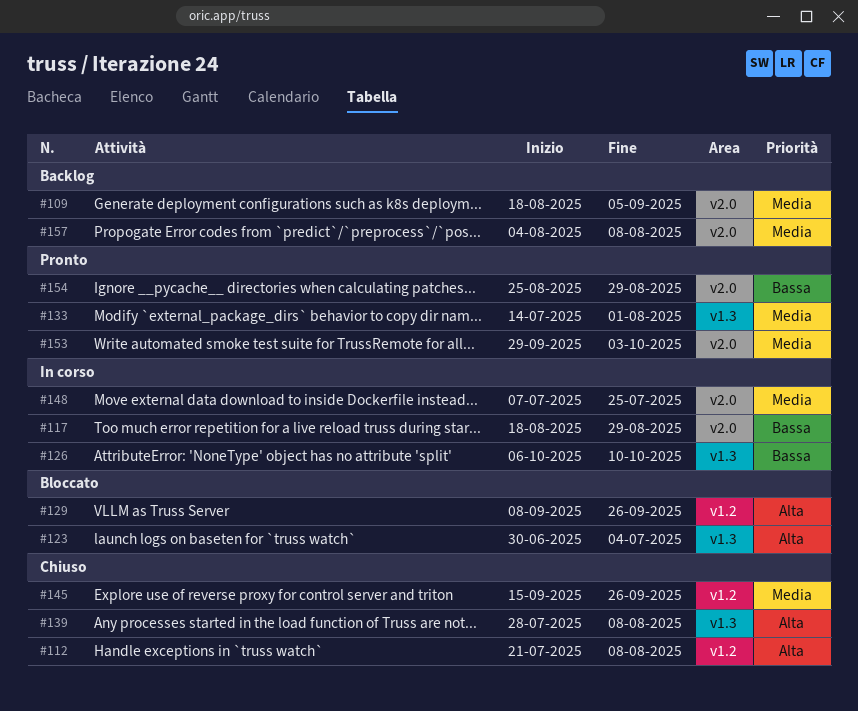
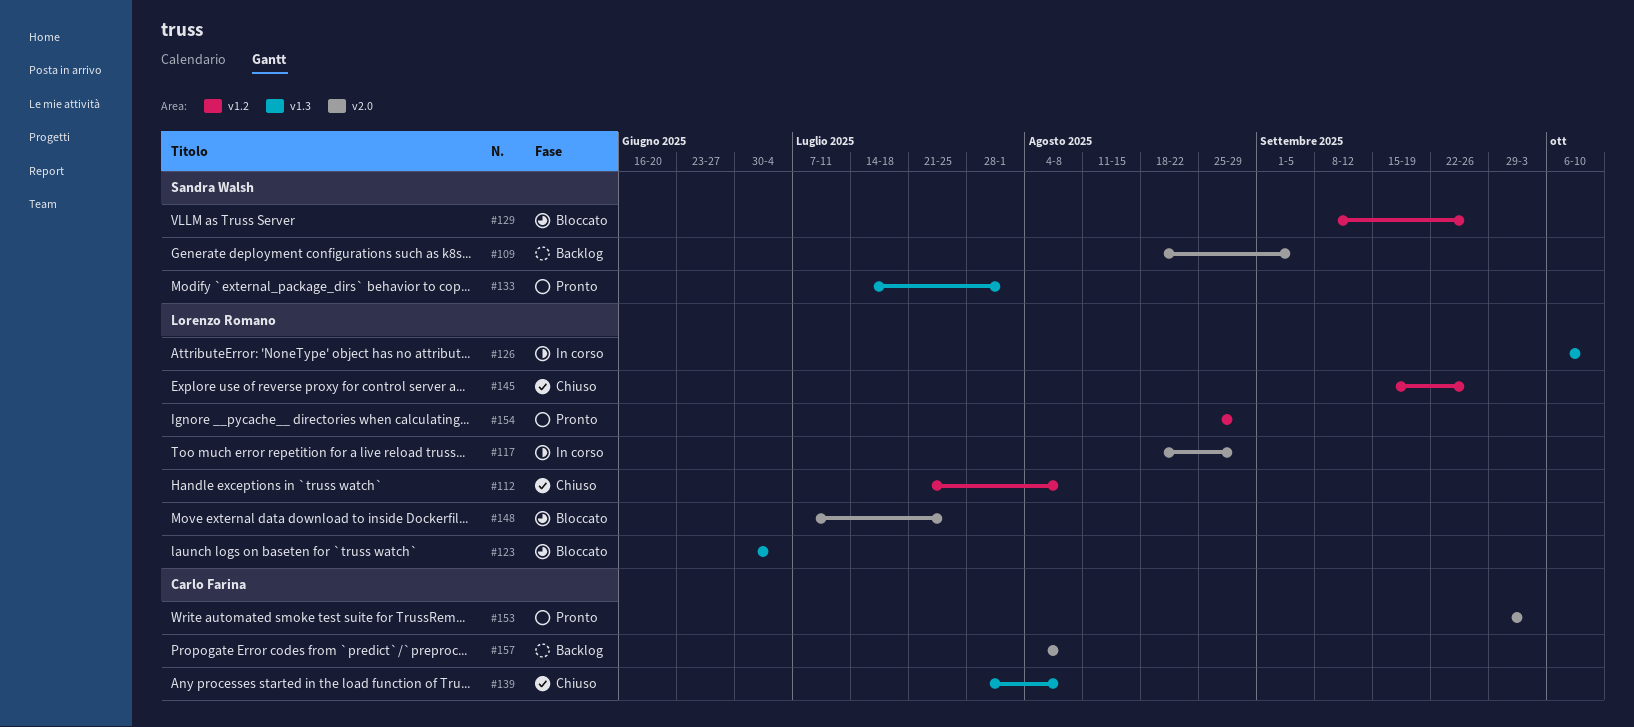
#148, status: In corso -> Bloccato
#154, label: v2.0 -> v1.2

